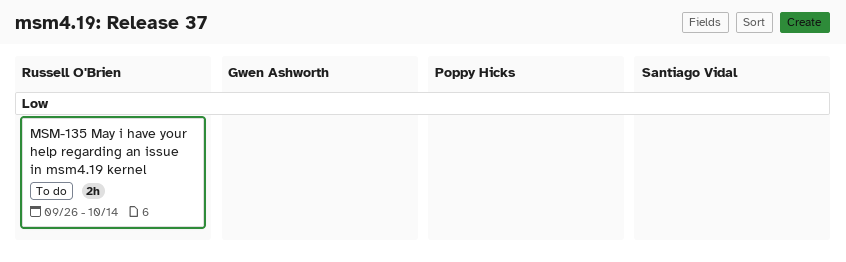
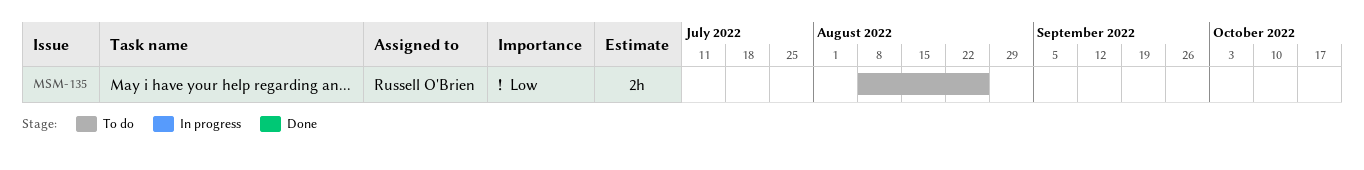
MSM-135, start: Sep 26 -> Aug 8
MSM-135, due: Oct 14 -> Aug 26

